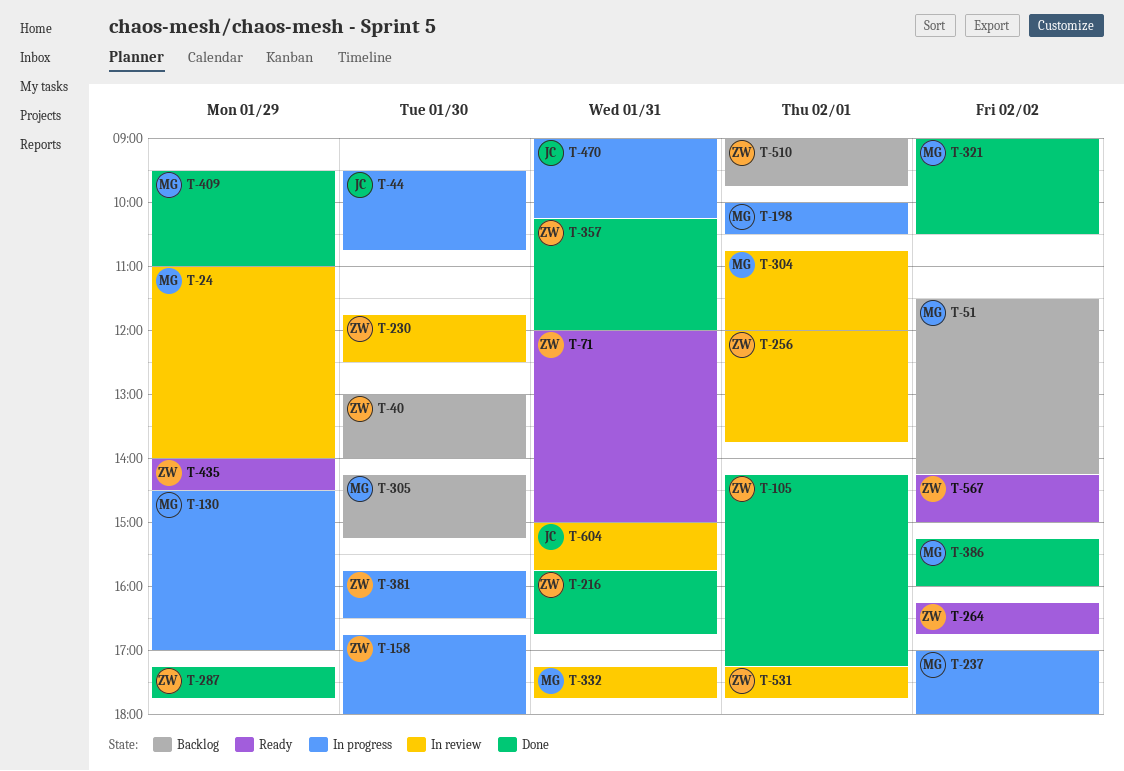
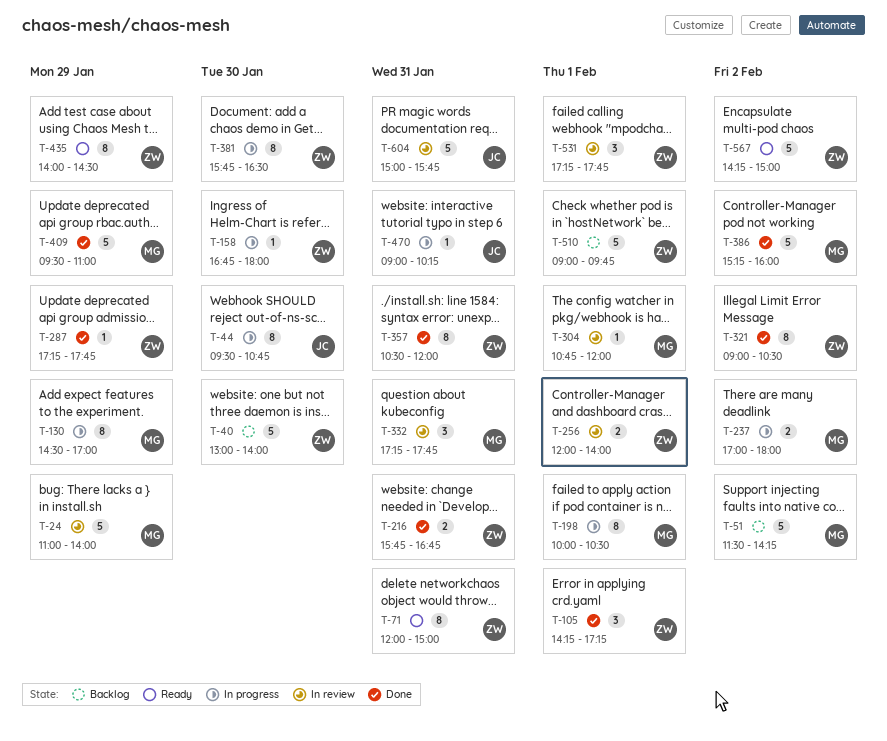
T-230: present -> none
T-256, ends: 13:45 -> 14:00
T-264: present -> none
T-305: present -> none
T-321, owner: MG -> ZW
T-357, begins: 10:15 -> 10:30

